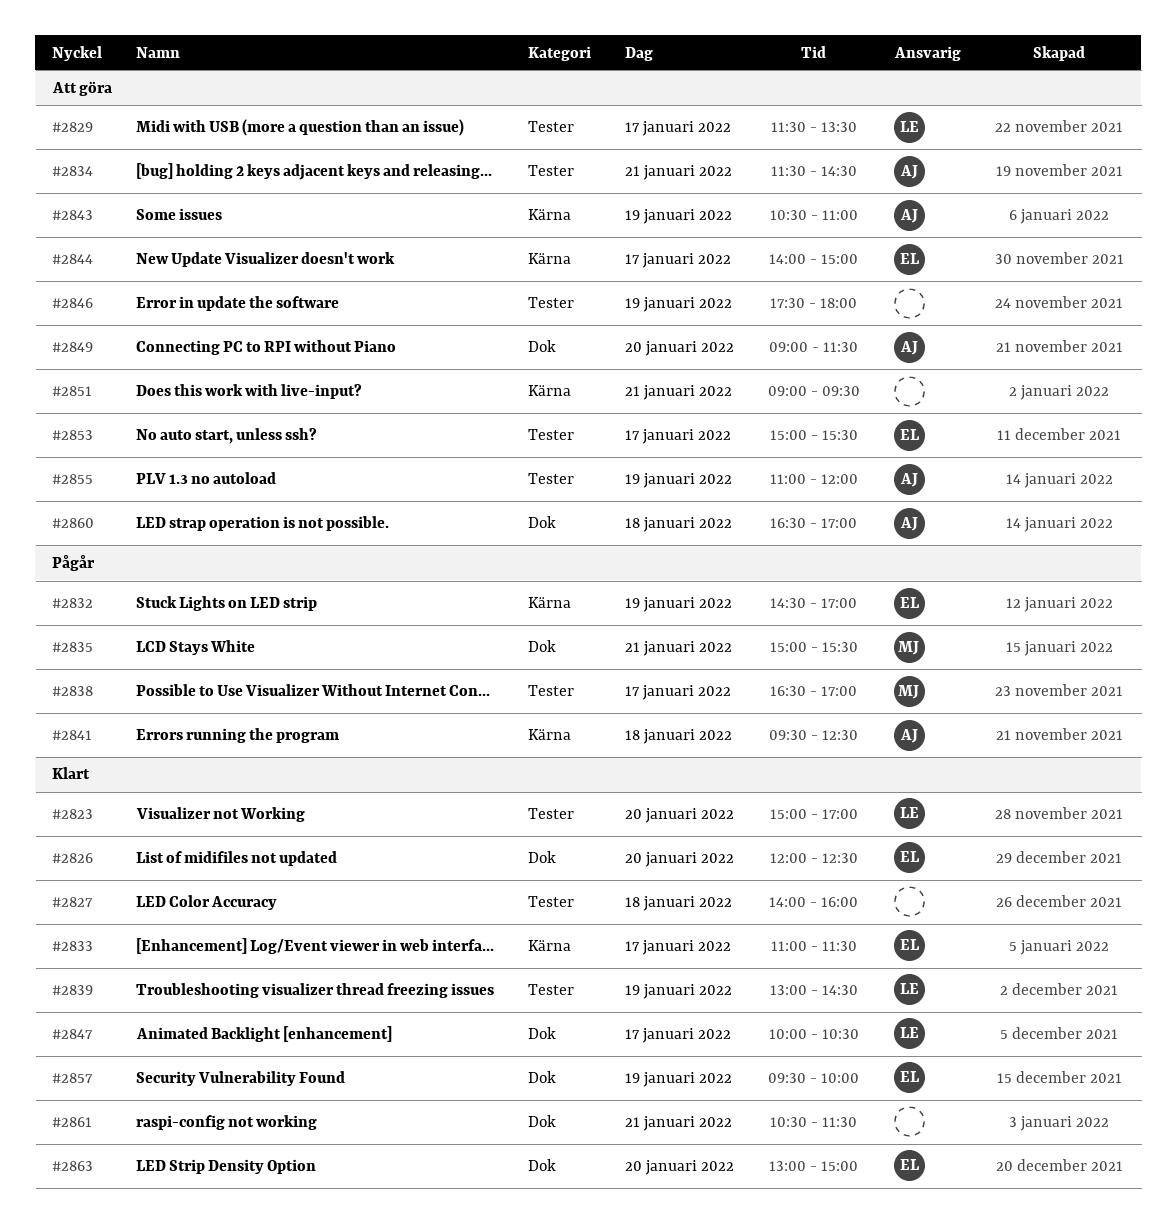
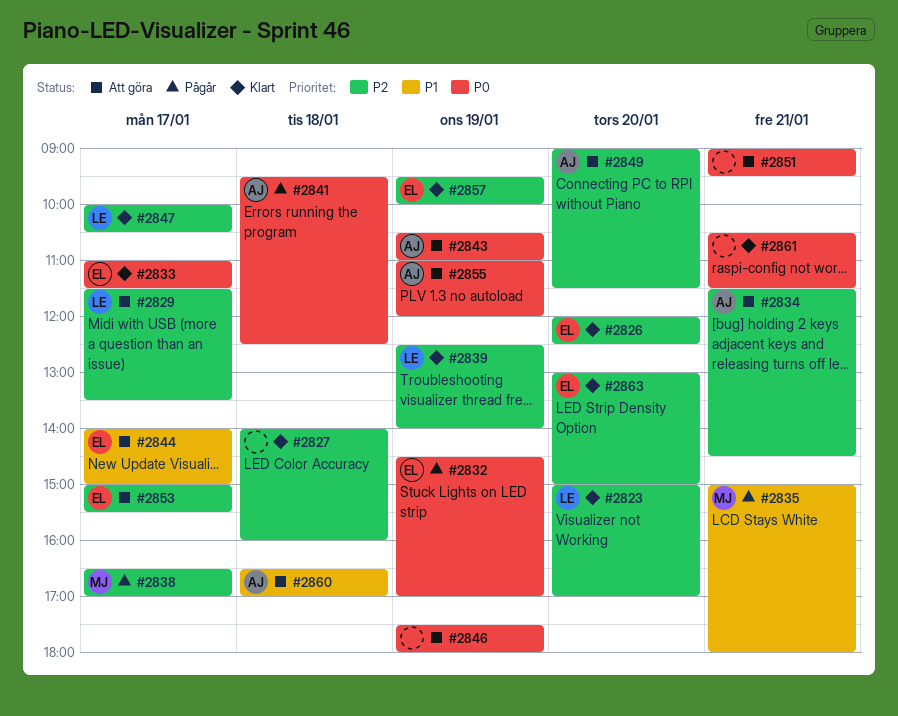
#2835, ends: 15:30 -> 18:00
#2839, begins: 13:00 -> 12:30
#2839, ends: 14:30 -> 14:00

